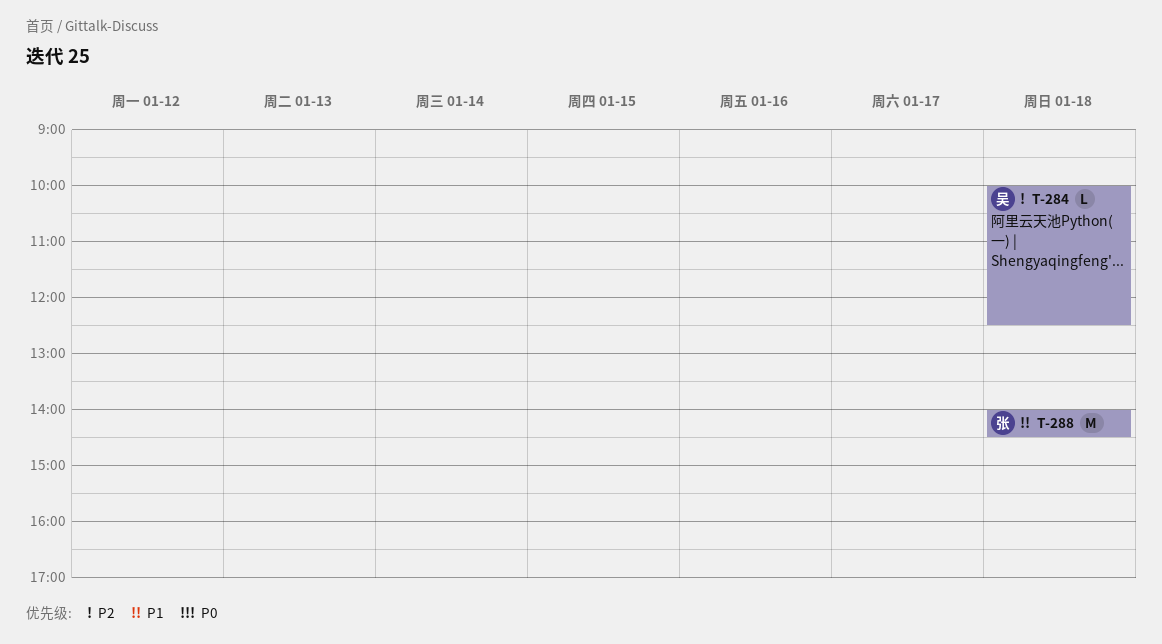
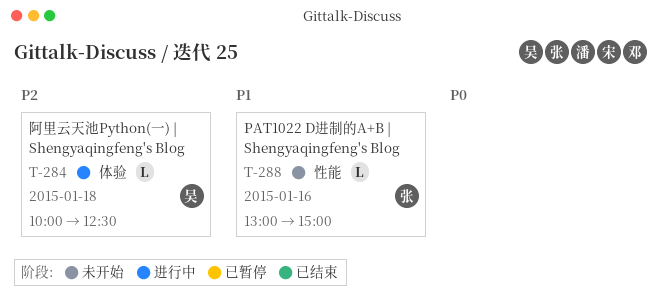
T-288, estimate: M -> L
T-288, day: Jan 18 -> Jan 16
T-288, begins: 14:00 -> 13:00
T-288, ends: 14:30 -> 15:00

